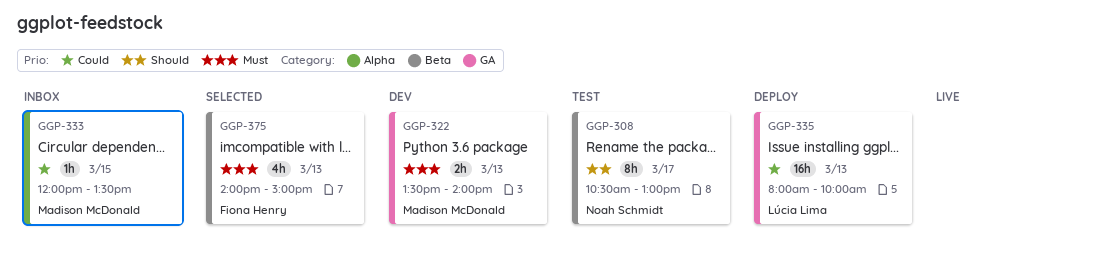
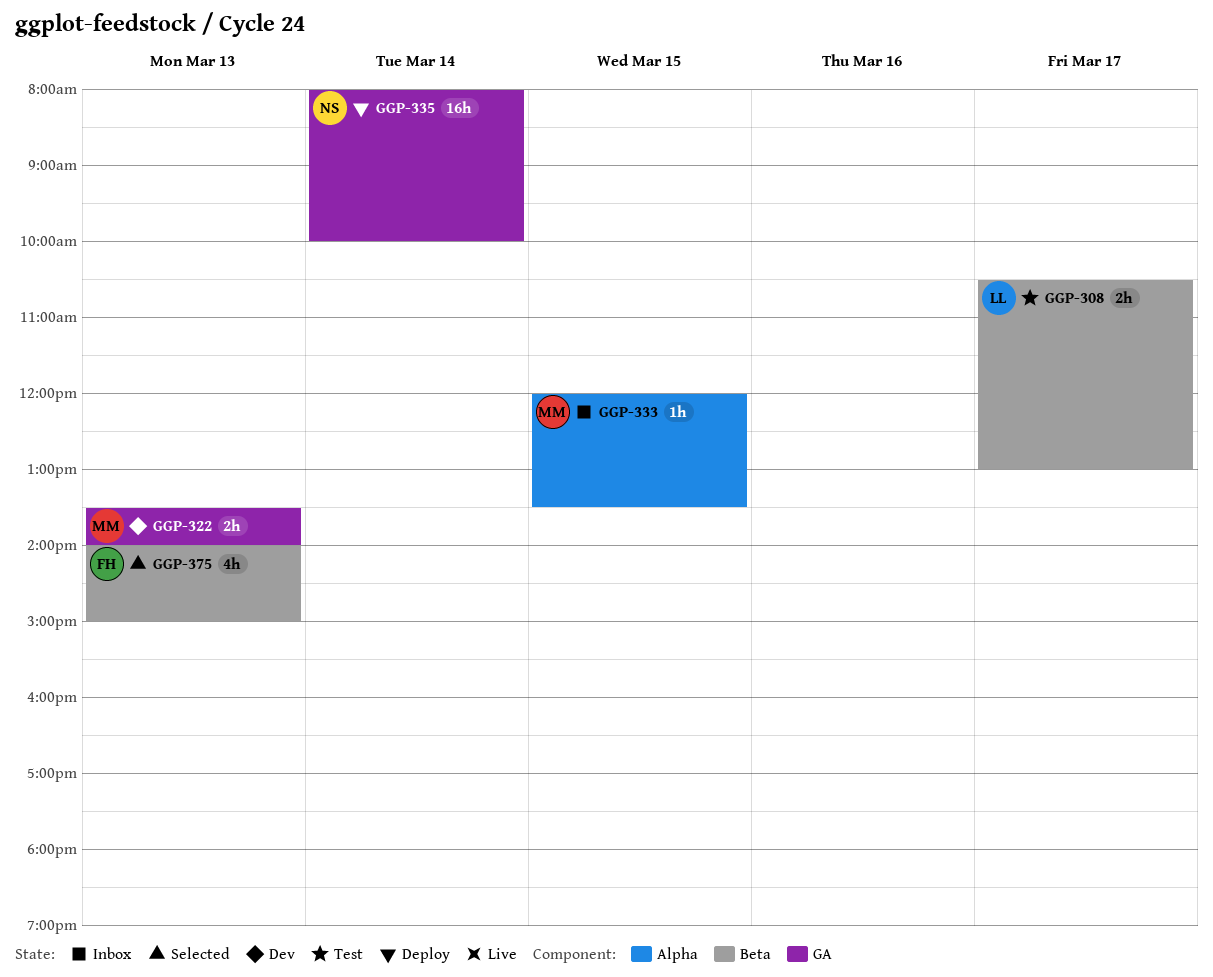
GGP-308, owner: Noah Schmidt -> Lúcia Lima
GGP-308, estimate: 8h -> 2h
GGP-335, owner: Lúcia Lima -> Noah Schmidt
GGP-335, day: Mar 13 -> Mar 14

